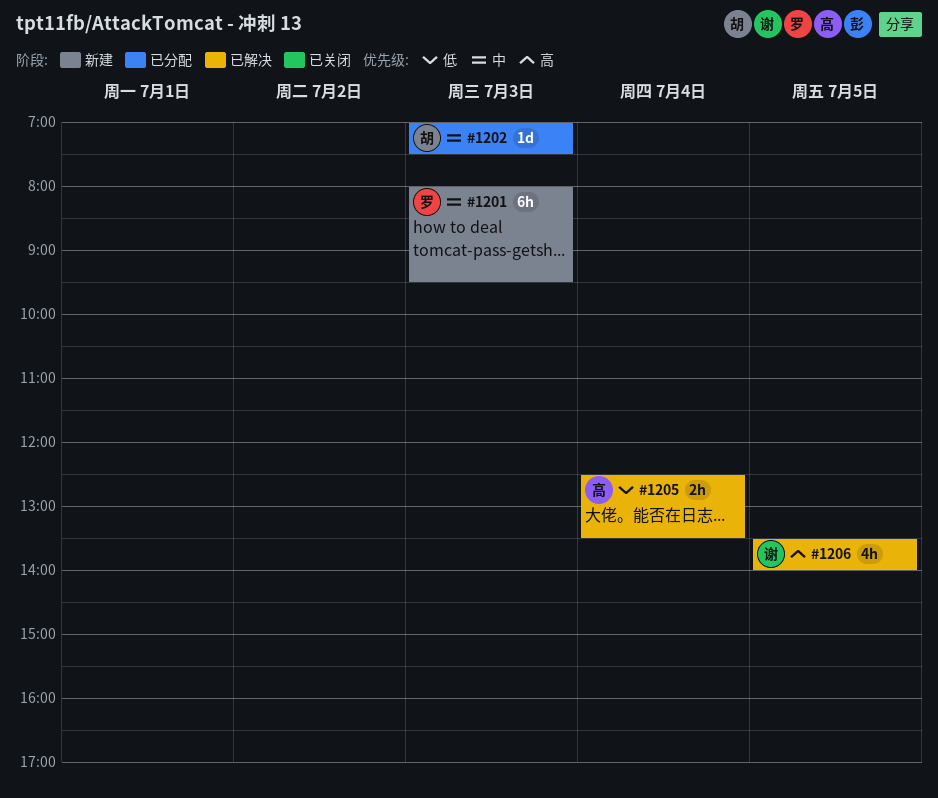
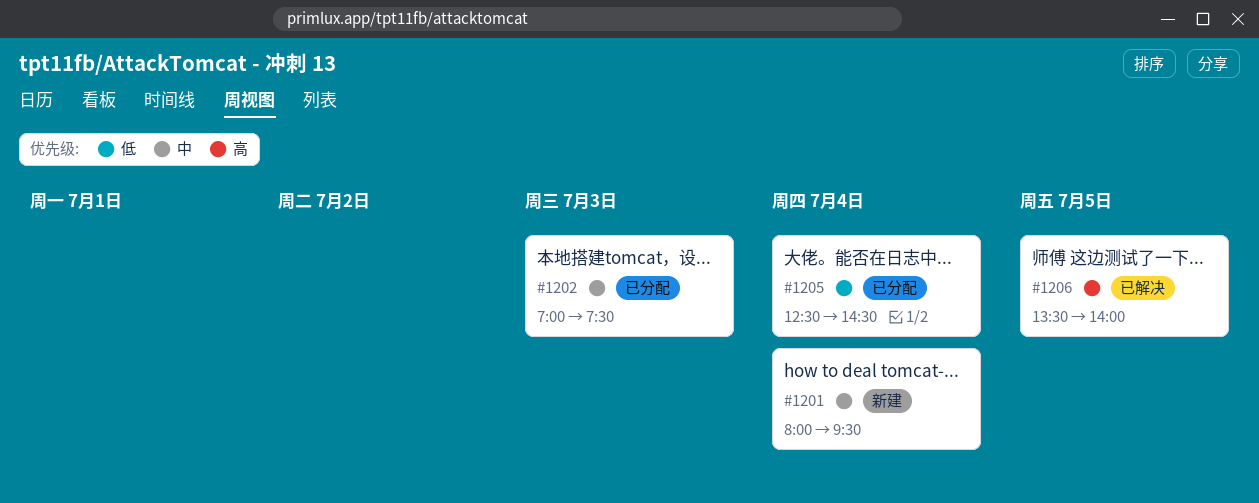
#1201, day: Jul 3 -> Jul 4
#1205, status: 已解决 -> 已分配
#1205, ends: 13:30 -> 14:30

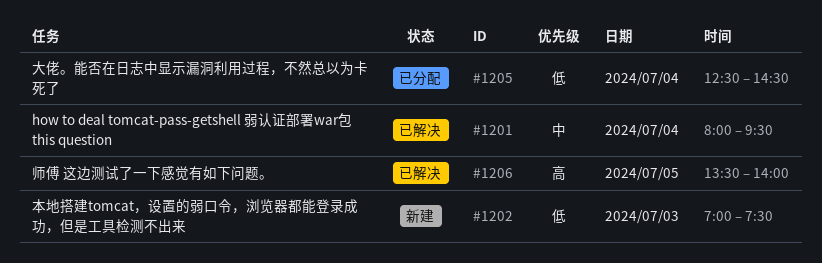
#1201, status: 新建 -> 已解决
#1202, status: 已分配 -> 新建
#1202, priority: 中 -> 低

